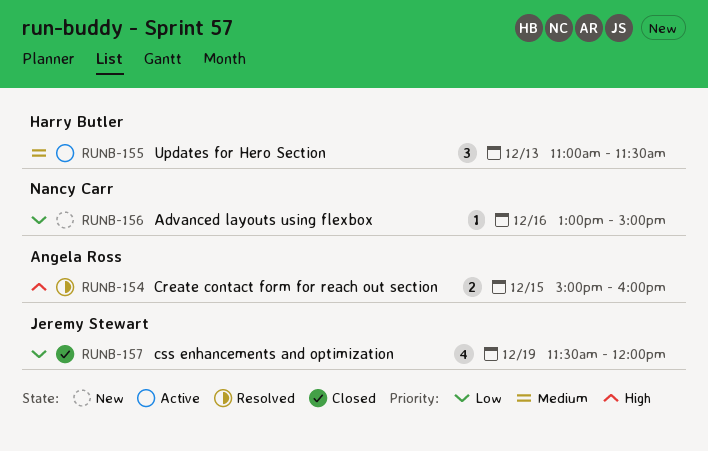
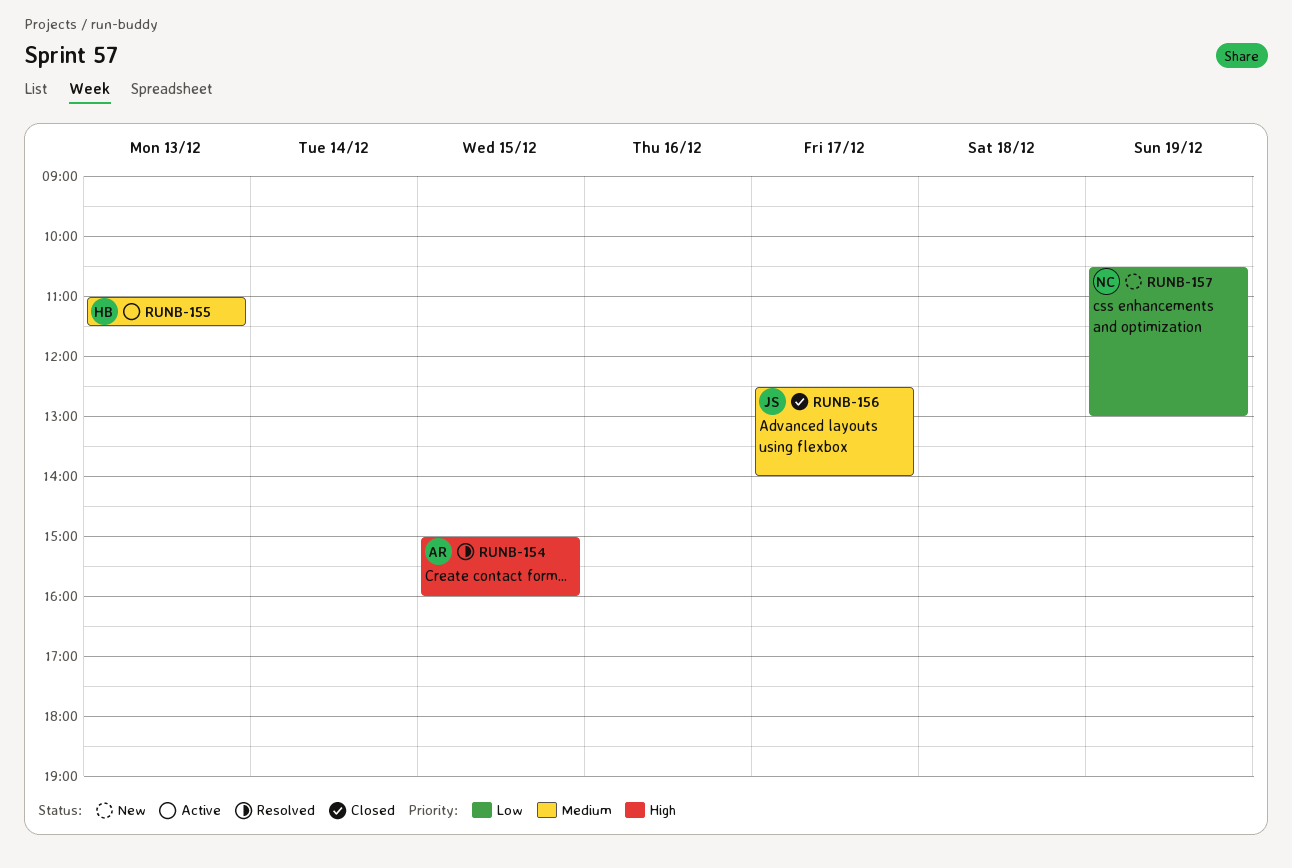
RUNB-156, status: New -> Closed
RUNB-156, owner: Nancy Carr -> Jeremy Stewart
RUNB-156, priority: Low -> Medium
RUNB-156, day: Dec 16 -> Dec 17
RUNB-156, begins: 13:00 -> 12:30
RUNB-156, ends: 15:00 -> 14:00
RUNB-157, status: Closed -> New
RUNB-157, owner: Jeremy Stewart -> Nancy Carr
RUNB-157, begins: 11:30 -> 10:30
RUNB-157, ends: 12:00 -> 13:00

